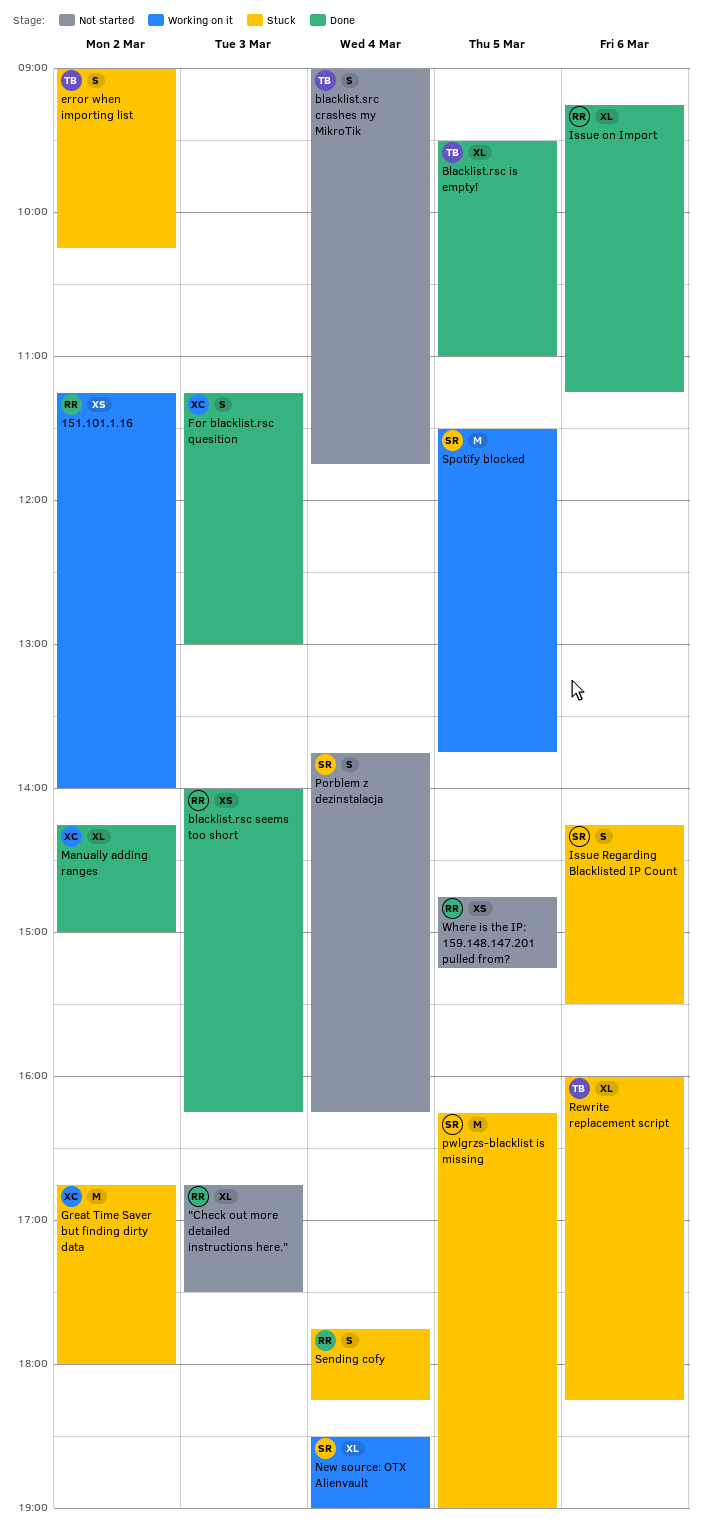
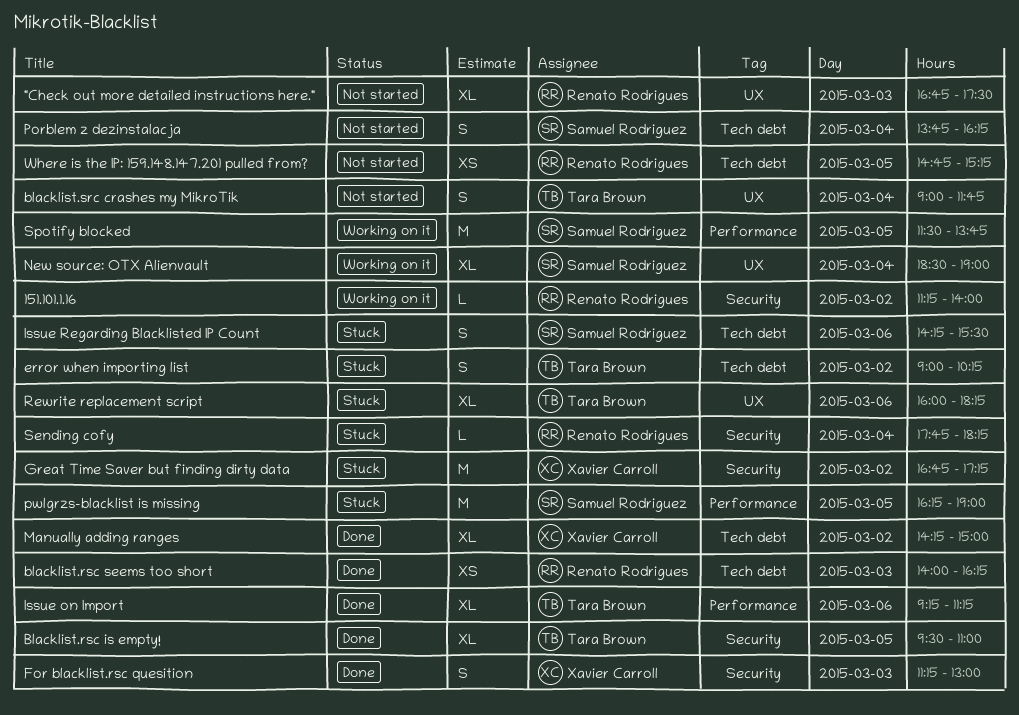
151.101.1.16, estimate: XS -> L
Great Time Saver but finding dirty data, ends: 18:00 -> 17:15
Issue on Import, owner: Renato Rodrigues -> Tara Brown
Sending cofy, estimate: S -> L

